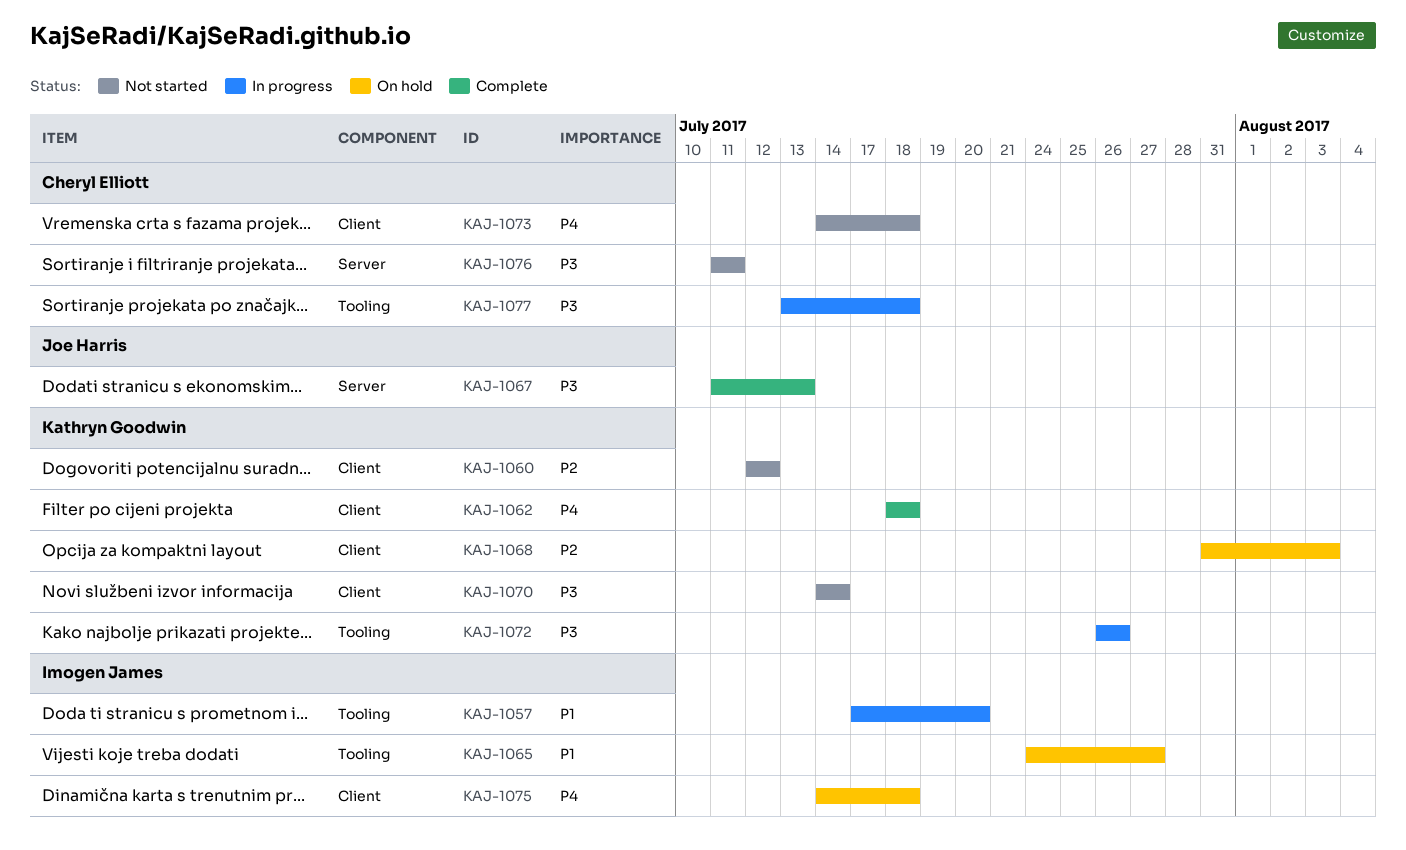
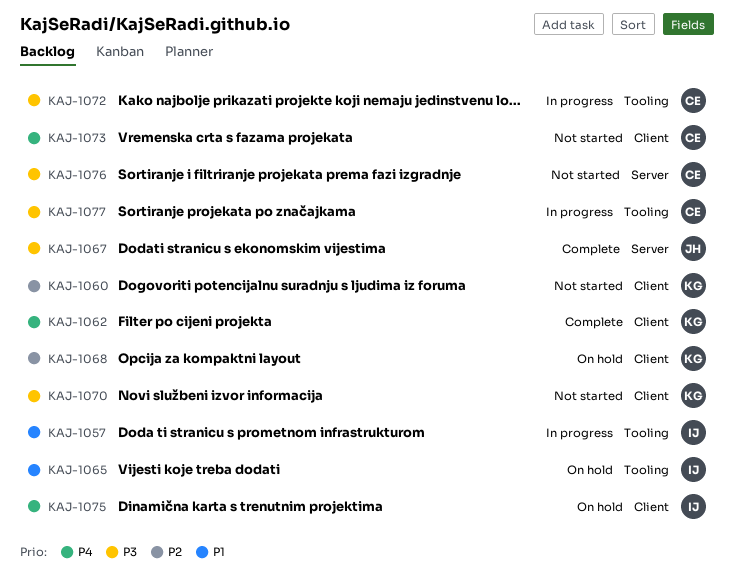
KAJ-1072, owner: Kathryn Goodwin -> Cheryl Elliott

